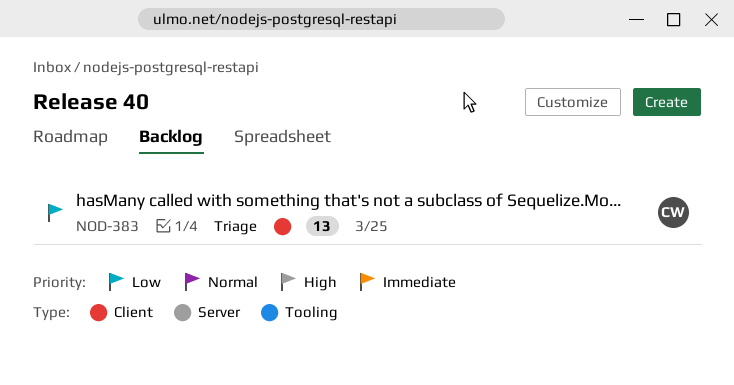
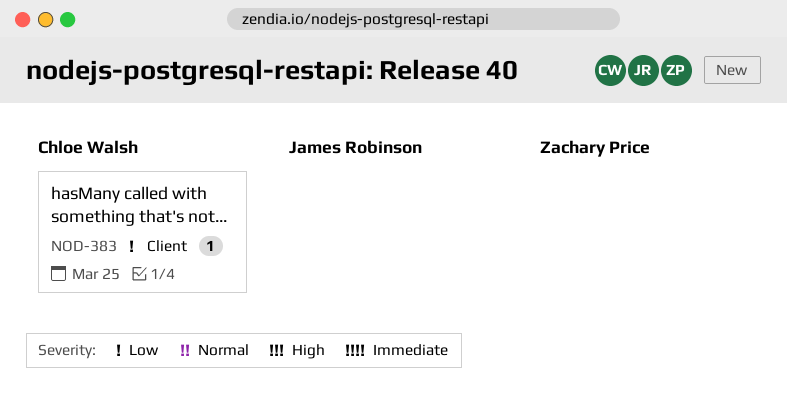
NOD-383, estimate: 13 -> 1

